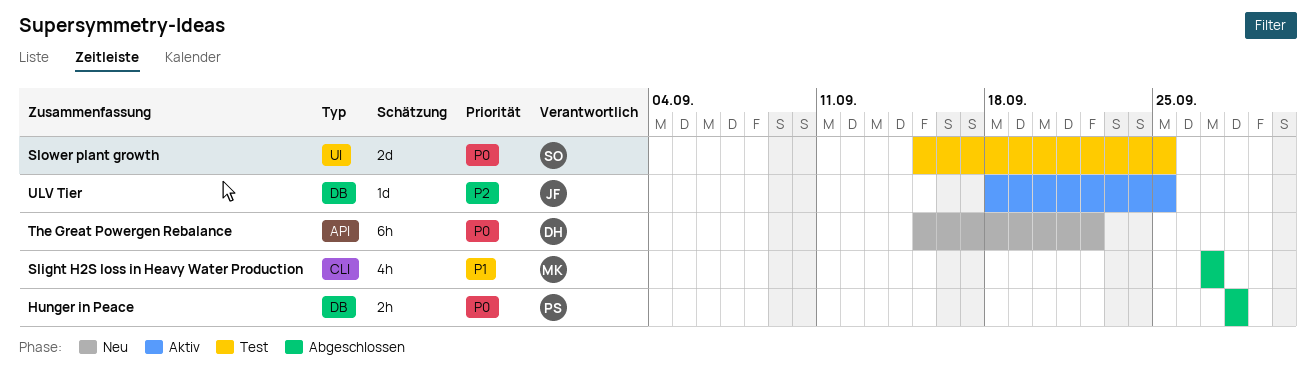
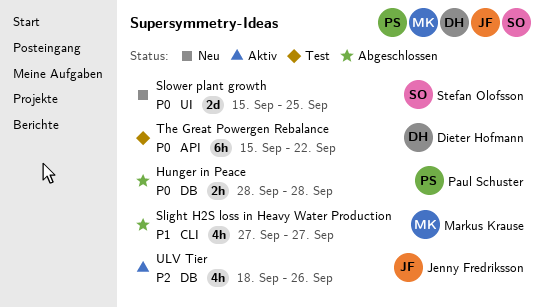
Slower plant growth, status: Test -> Neu
The Great Powergen Rebalance, status: Neu -> Test
ULV Tier, estimate: 1d -> 4h
ULV Tier, due: Sep 25 -> Sep 26

